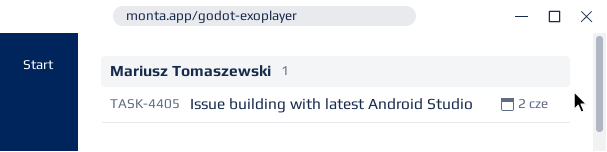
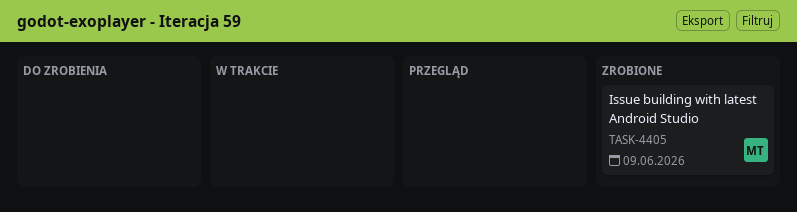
TASK-4405, due: Jun 2 -> Jun 9

